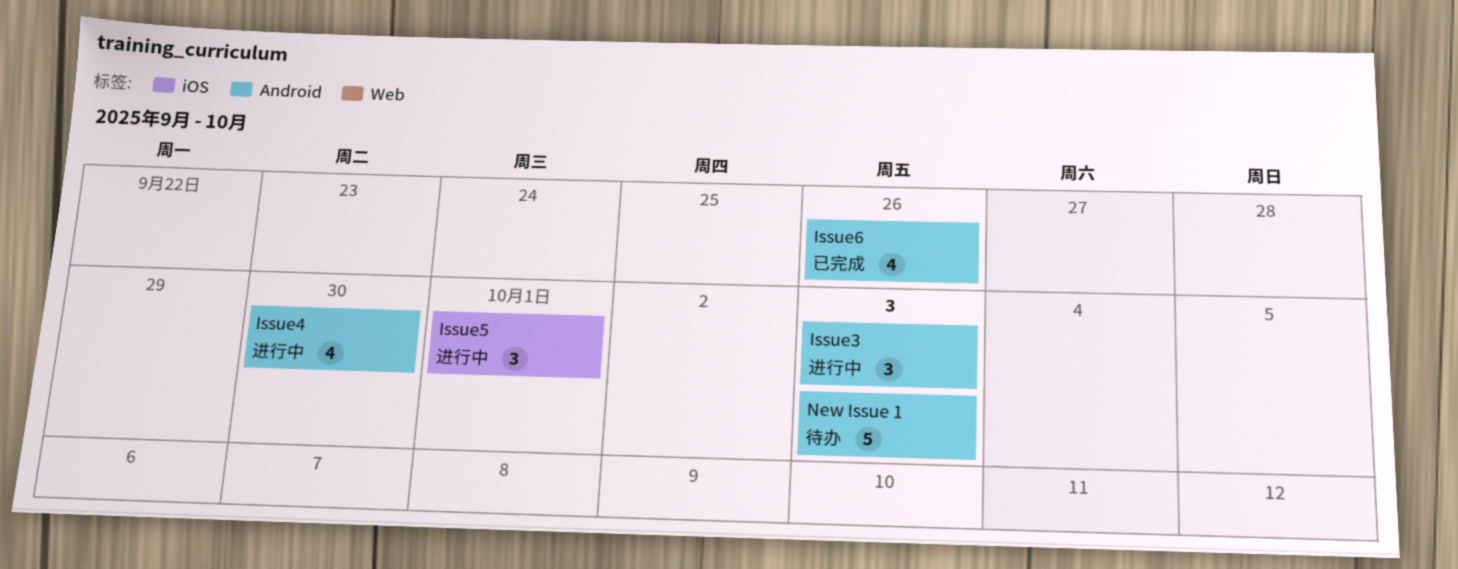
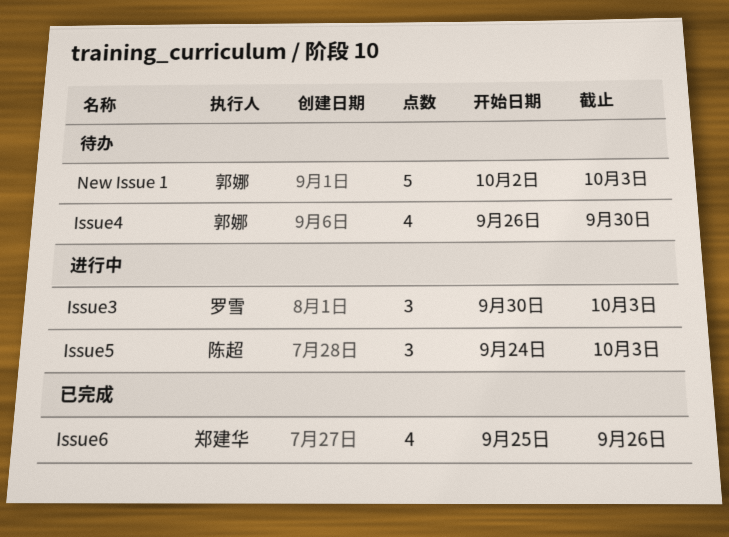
Issue4, status: 进行中 -> 待办
Issue5, due: Oct 1 -> Oct 3

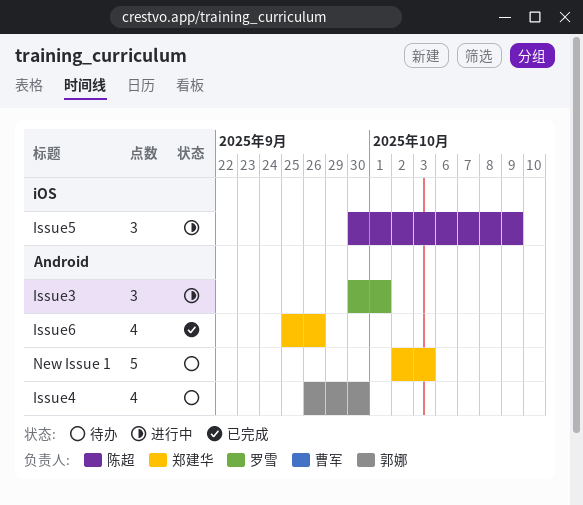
Issue3, due: Oct 3 -> Oct 1
Issue5, start: Sep 24 -> Sep 30
Issue5, due: Oct 3 -> Oct 9
New Issue 1, owner: 郭娜 -> 郑建华

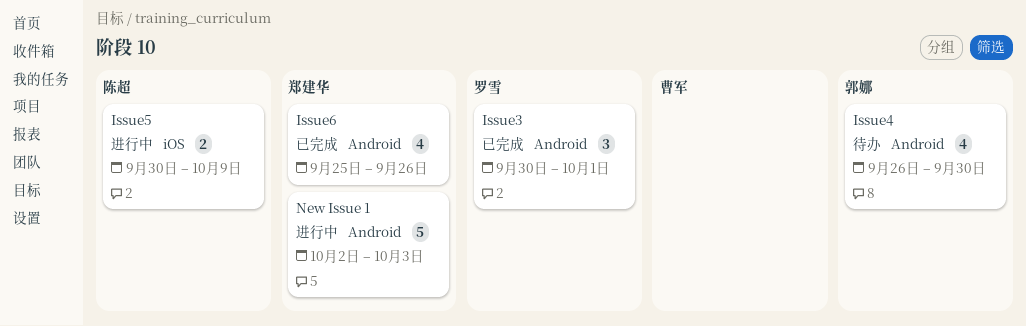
Issue3, status: 进行中 -> 已完成
Issue5, estimate: 3 -> 2
New Issue 1, status: 待办 -> 进行中

